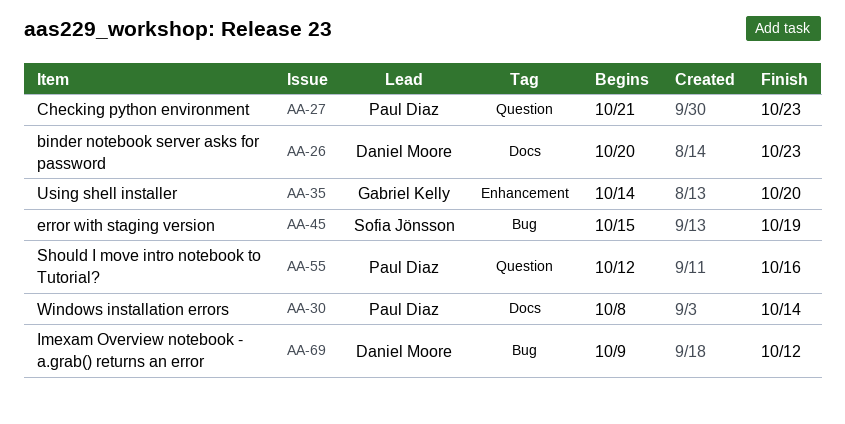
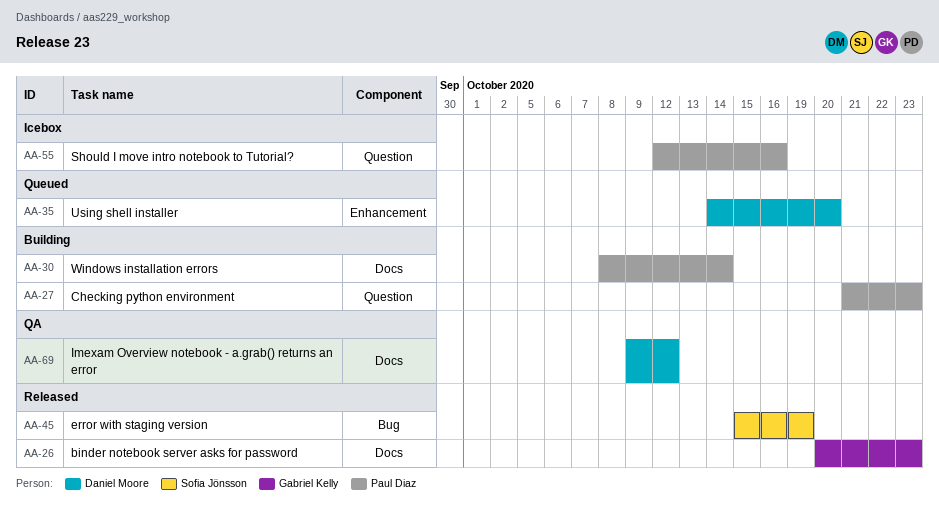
AA-26, owner: Daniel Moore -> Gabriel Kelly
AA-35, owner: Gabriel Kelly -> Daniel Moore
AA-69, label: Bug -> Docs

